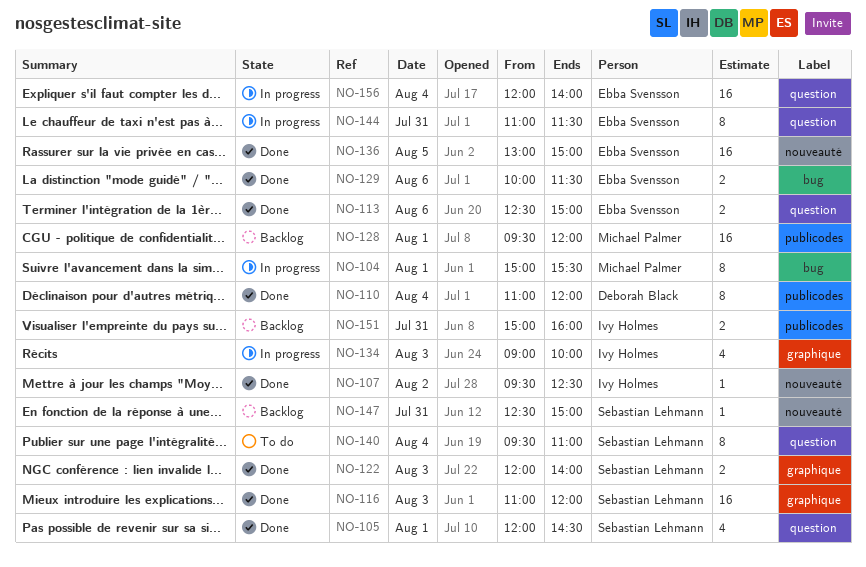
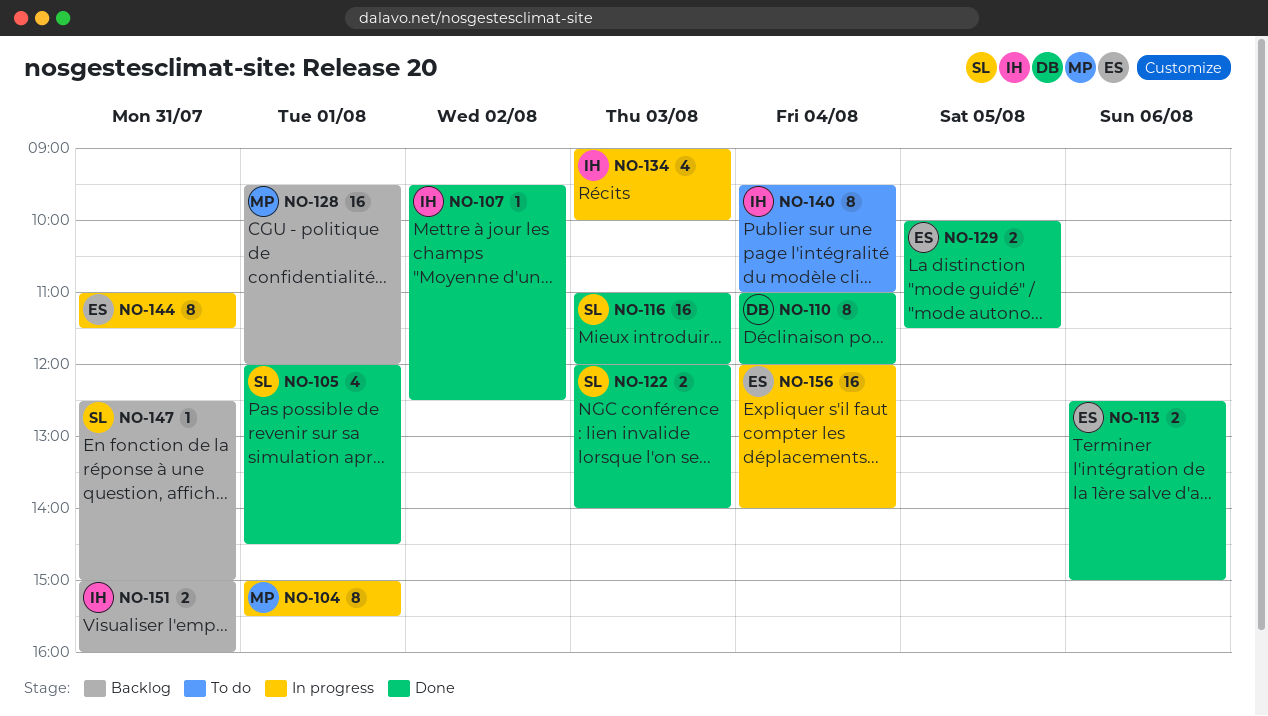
NO-129, day: Aug 6 -> Aug 5
NO-136: present -> none
NO-140, owner: Sebastian Lehmann -> Ivy Holmes

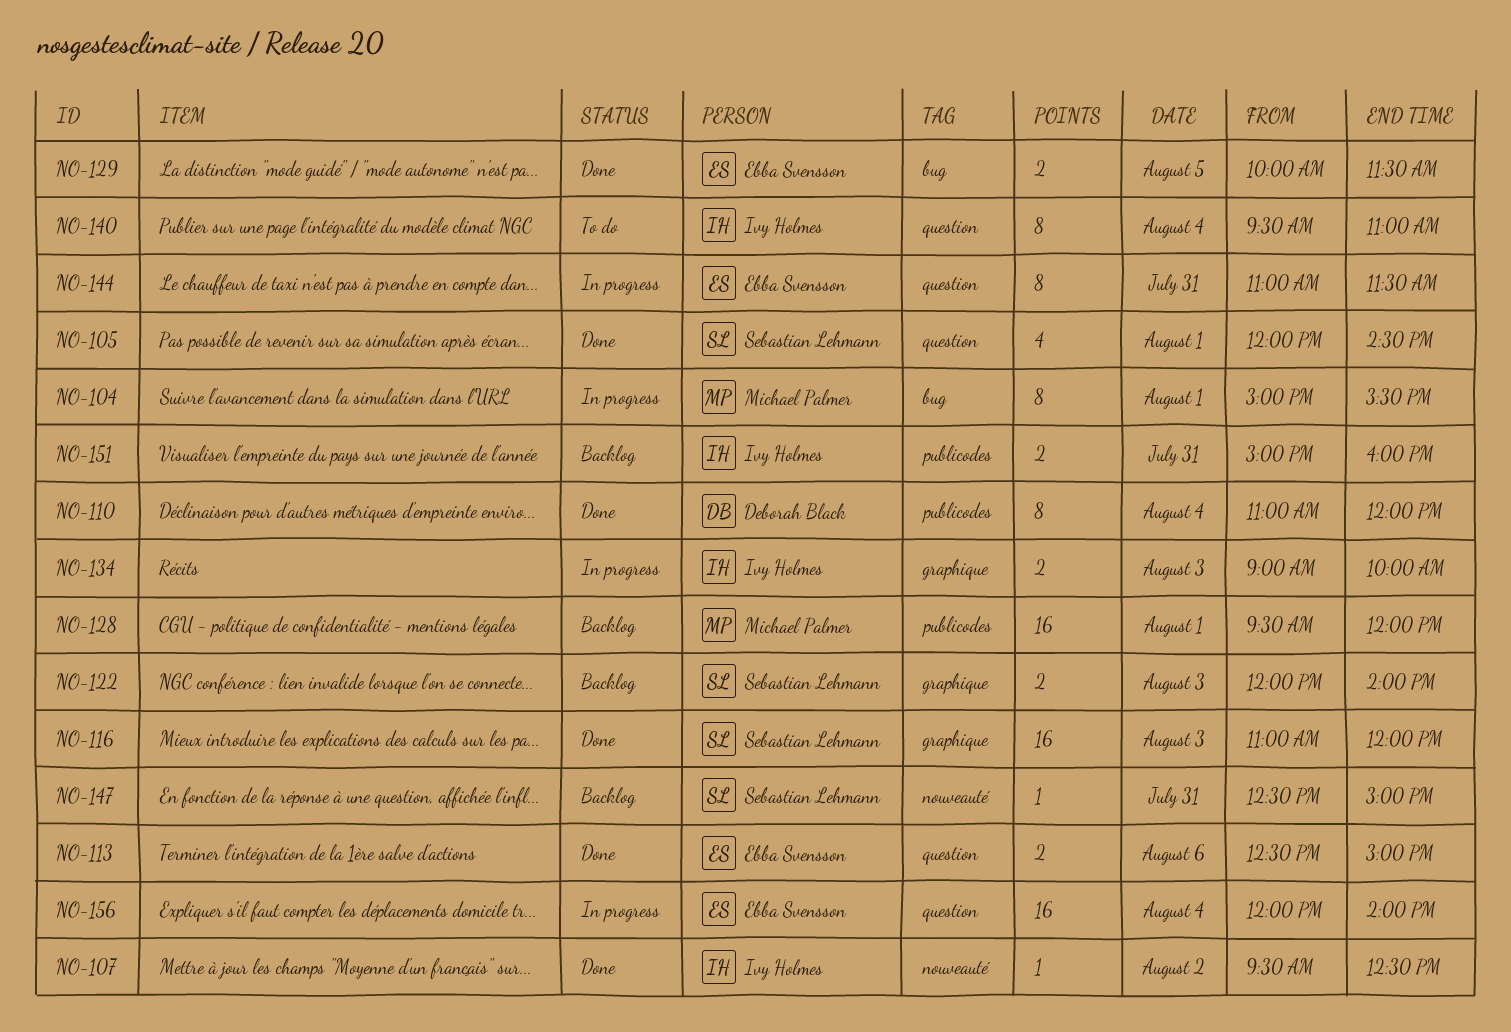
NO-122, status: Done -> Backlog
NO-134, estimate: 4 -> 2

